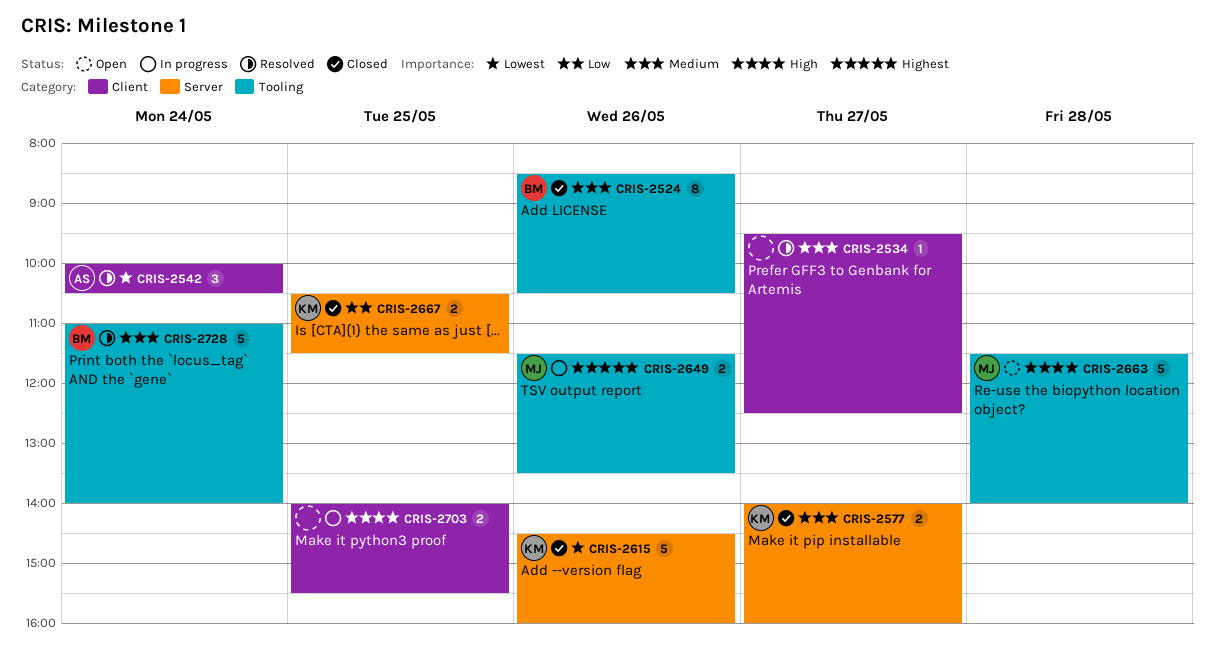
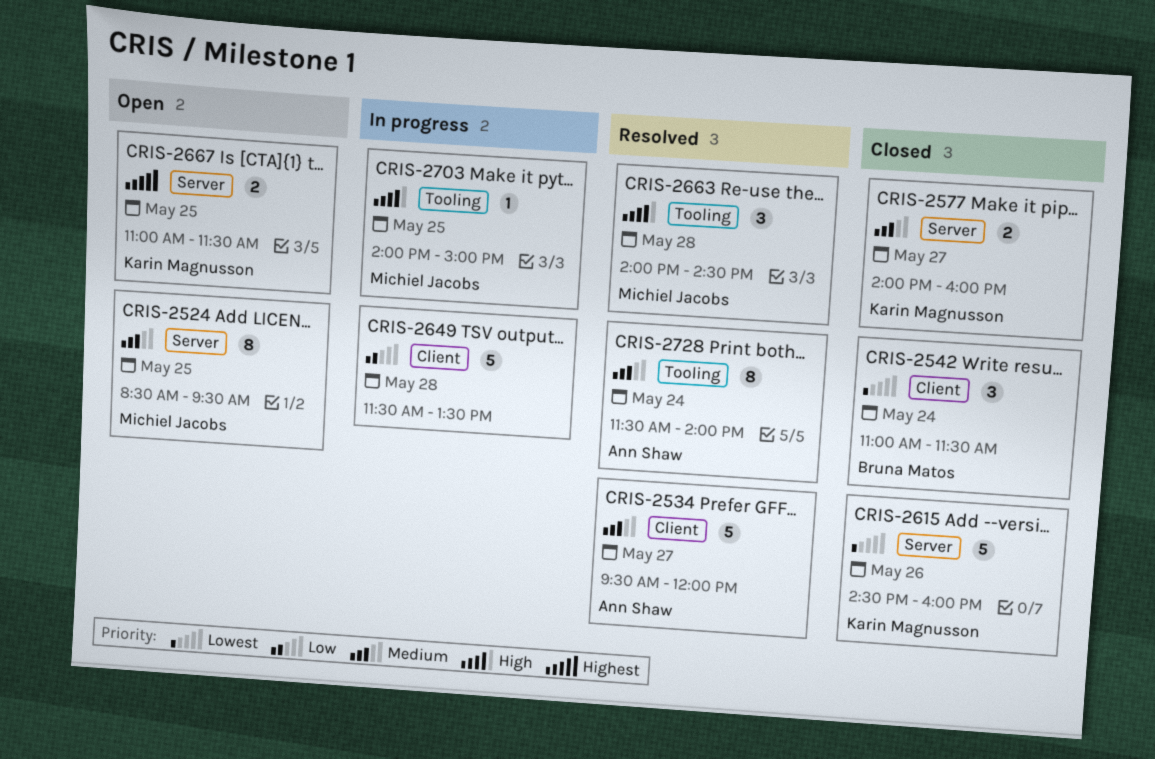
CRIS-2524, status: Closed -> Open
CRIS-2524, owner: Bruna Matos -> Michiel Jacobs
CRIS-2524, label: Tooling -> Server
CRIS-2524, day: May 26 -> May 25
CRIS-2524, ends: 10:30 -> 09:30
CRIS-2534, owner: none -> Ann Shaw
CRIS-2534, estimate: 1 -> 5
CRIS-2534, ends: 12:30 -> 12:00
CRIS-2542, status: Resolved -> Closed
CRIS-2542, owner: Ann Shaw -> Bruna Matos
CRIS-2542, begins: 10:00 -> 11:00
CRIS-2542, ends: 10:30 -> 11:30
CRIS-2649, owner: Michiel Jacobs -> none
CRIS-2649, priority: Highest -> Low
CRIS-2649, label: Tooling -> Client
CRIS-2649, estimate: 2 -> 5
CRIS-2649, day: May 26 -> May 28
CRIS-2663, status: Open -> Resolved
CRIS-2663, estimate: 5 -> 3
CRIS-2663, begins: 11:30 -> 14:00
CRIS-2663, ends: 14:00 -> 14:30
CRIS-2667, status: Closed -> Open
CRIS-2667, priority: Low -> Highest
CRIS-2667, begins: 10:30 -> 11:00
CRIS-2703, owner: none -> Michiel Jacobs
CRIS-2703, label: Client -> Tooling
CRIS-2703, estimate: 2 -> 1
CRIS-2703, ends: 15:30 -> 15:00
CRIS-2728, owner: Bruna Matos -> Ann Shaw
CRIS-2728, estimate: 5 -> 8
CRIS-2728, begins: 11:00 -> 11:30

